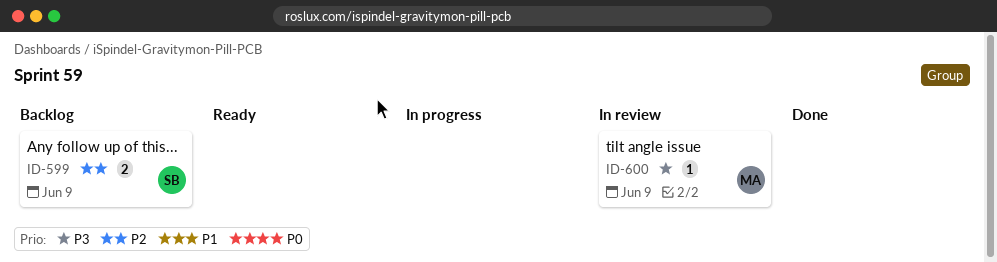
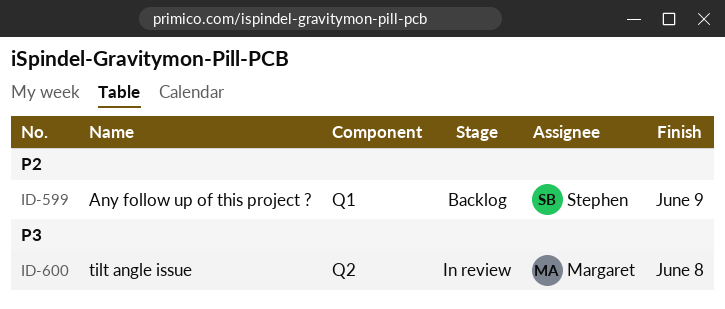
ID-600, due: Jun 9 -> Jun 8

